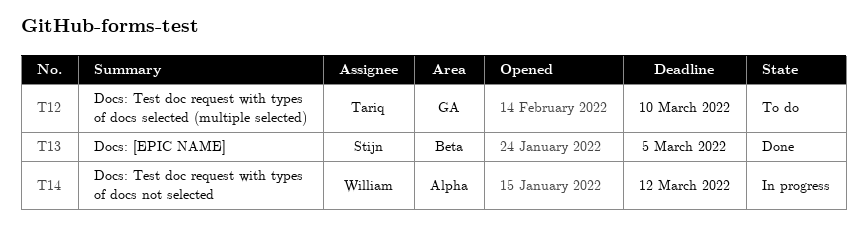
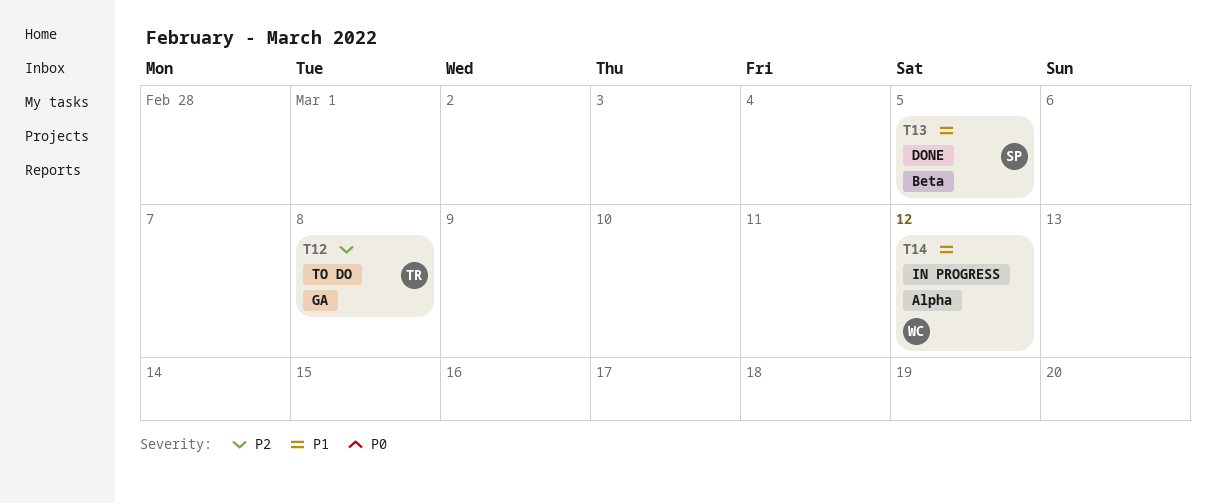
T12, due: Mar 10 -> Mar 8

